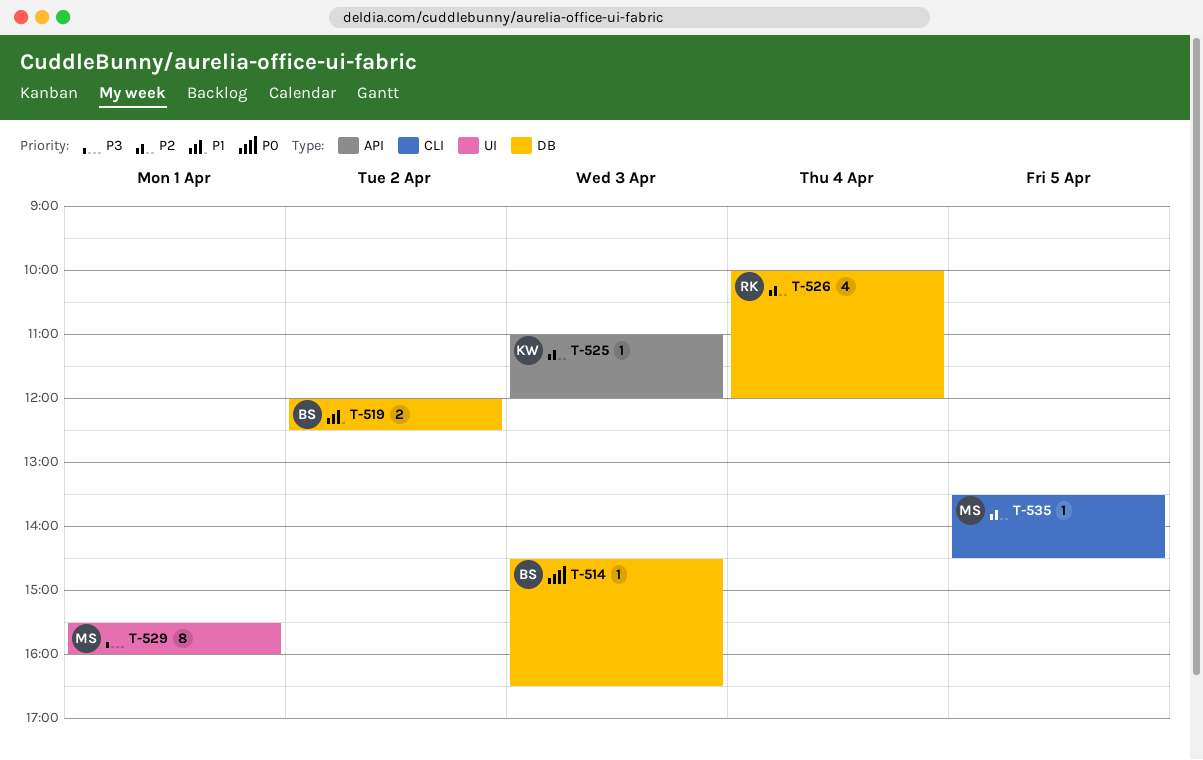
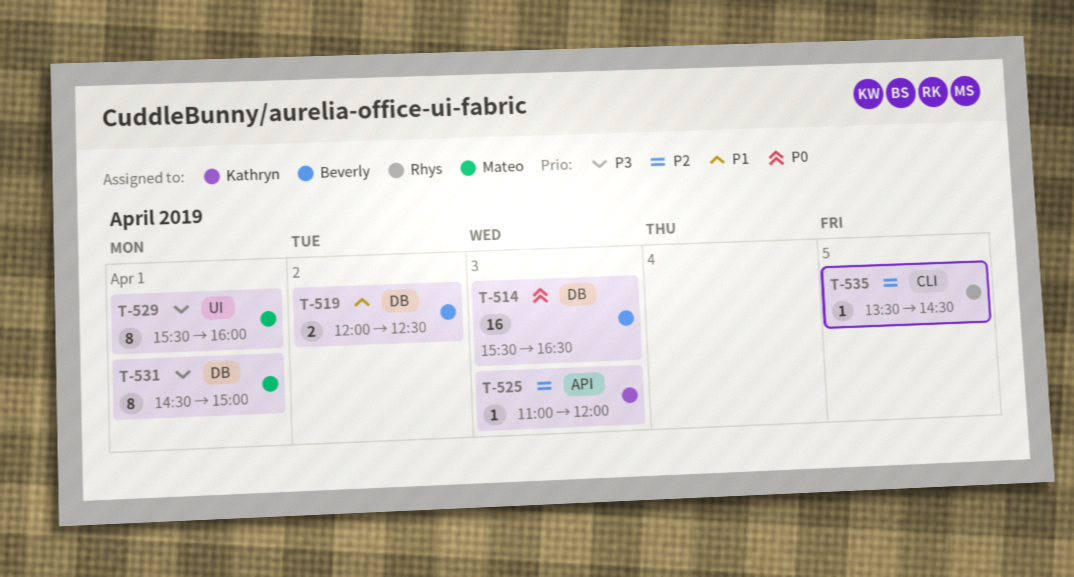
T-514, estimate: 1 -> 16
T-514, begins: 14:30 -> 15:30
T-526: present -> none
T-531: none -> present
T-535, owner: Mateo -> Rhys

